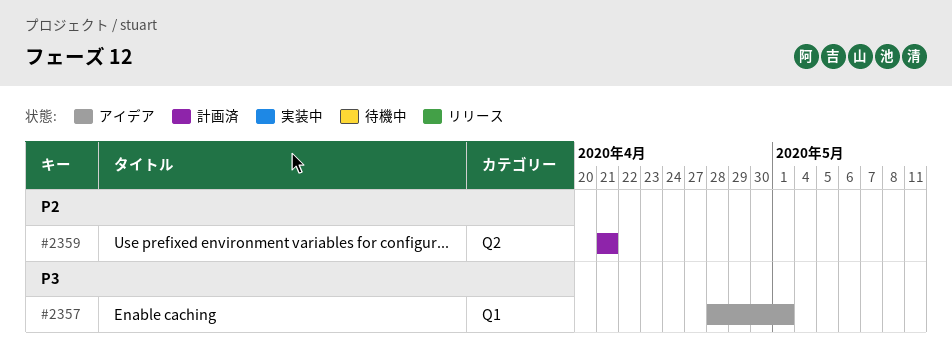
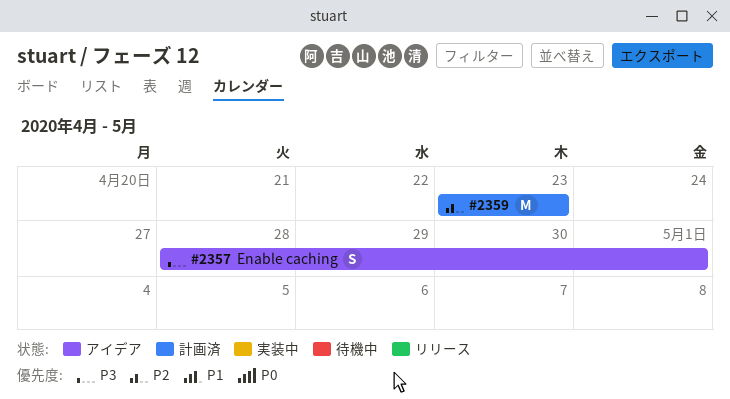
#2359, start: Apr 21 -> Apr 23
#2359, due: Apr 21 -> Apr 23

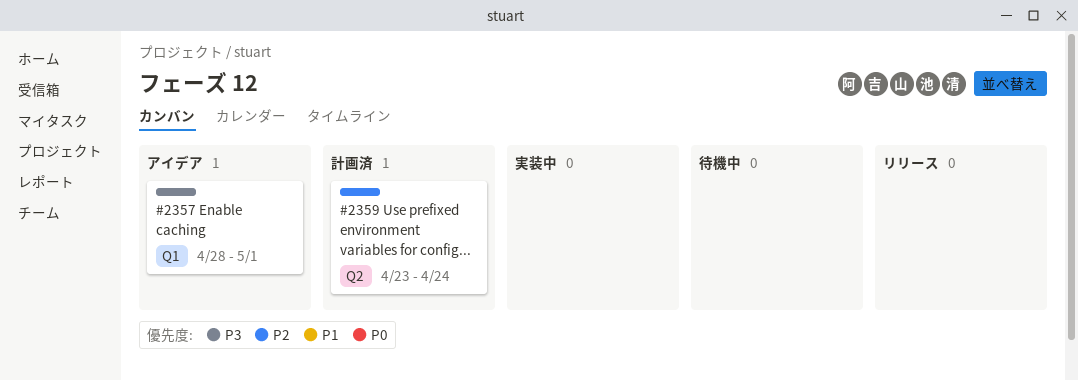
#2359, due: Apr 23 -> Apr 24

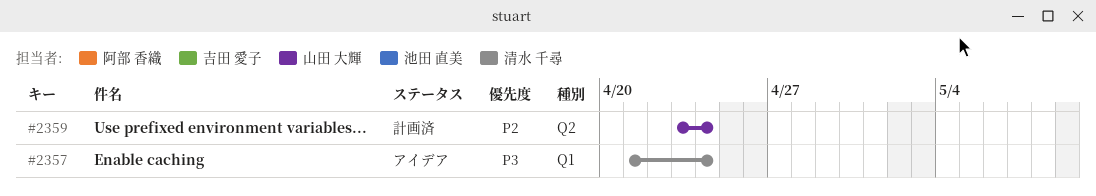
#2357, start: Apr 28 -> Apr 21
#2357, due: May 1 -> Apr 24

